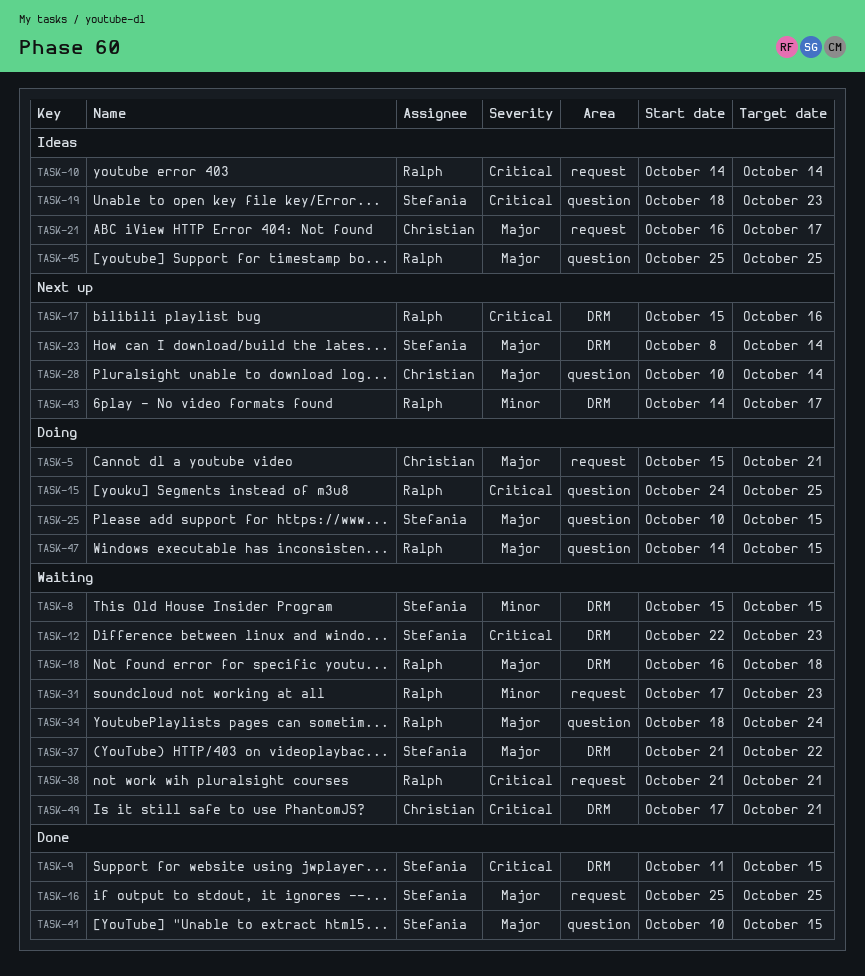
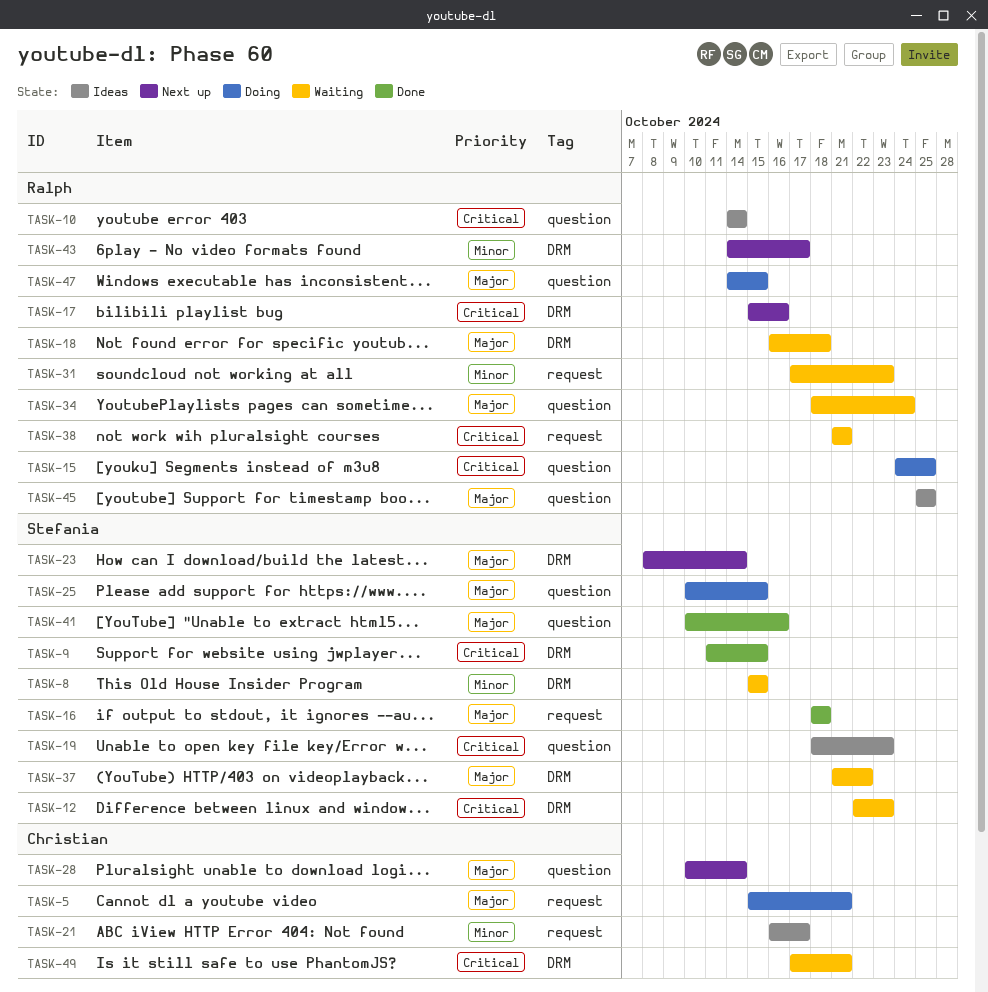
TASK-10, label: request -> question
TASK-16, start: Oct 25 -> Oct 18
TASK-16, due: Oct 25 -> Oct 18
TASK-21, priority: Major -> Minor
TASK-41, due: Oct 15 -> Oct 16

